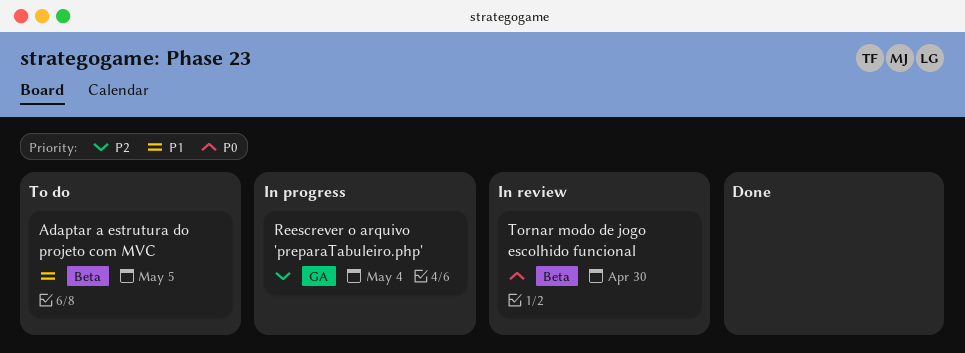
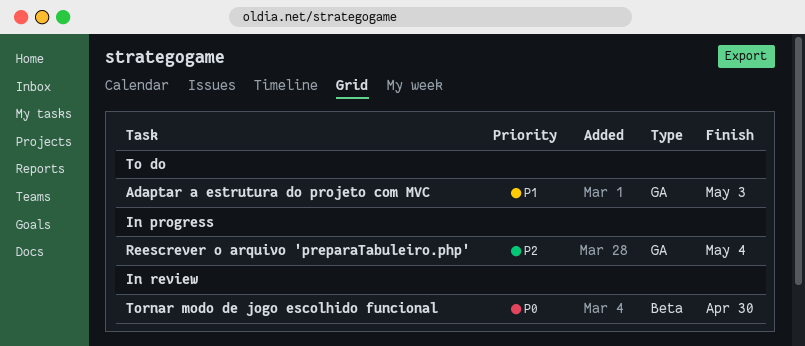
Adaptar a estrutura do projeto com MVC, label: Beta -> GA
Adaptar a estrutura do projeto com MVC, due: May 5 -> May 3

